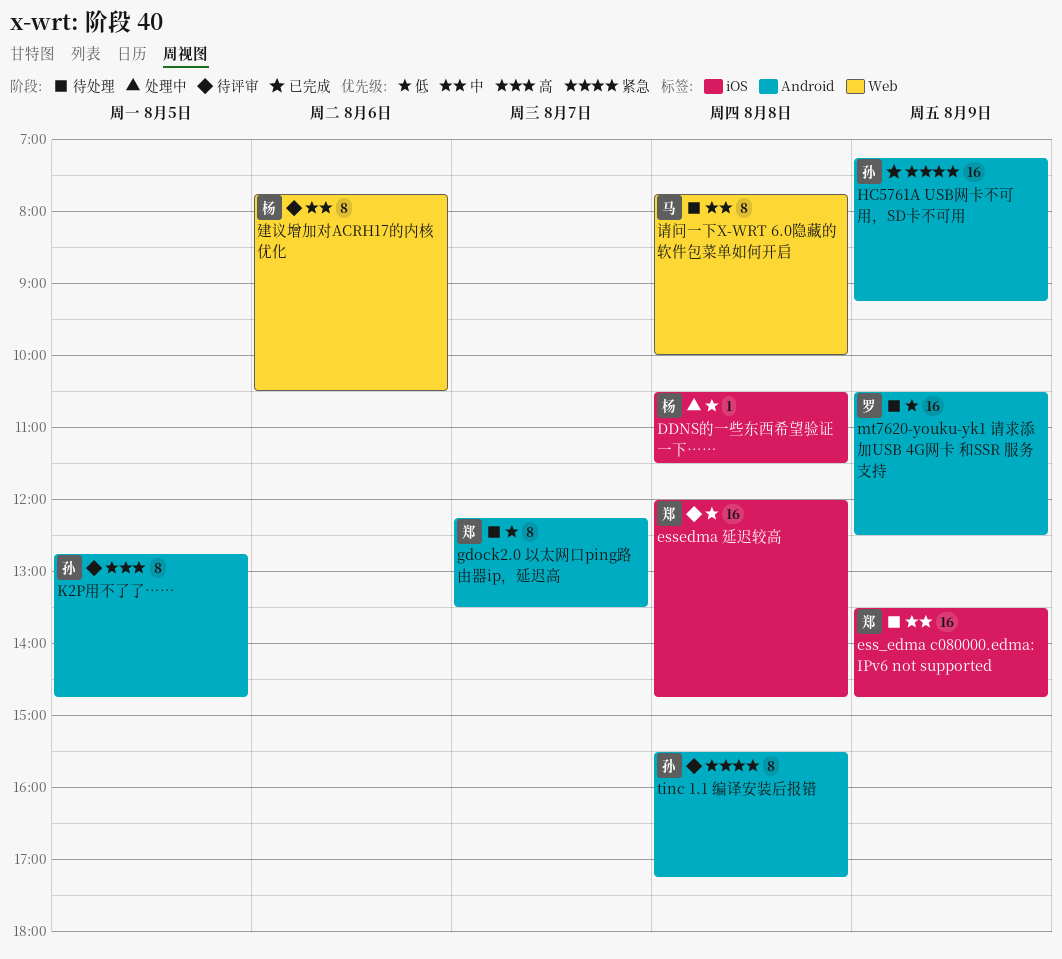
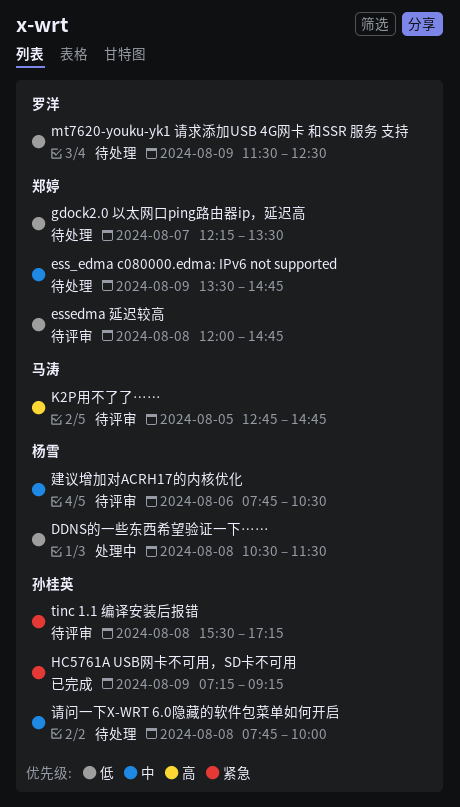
K2P用不了了……, owner: 孙桂英 -> 马涛
mt7620-youku-yk1 请求添加USB 4G网卡 和SSR 服务 支持, begins: 10:30 -> 11:30
请问一下X-WRT 6.0隐藏的软件包菜单如何开启, owner: 马涛 -> 孙桂英

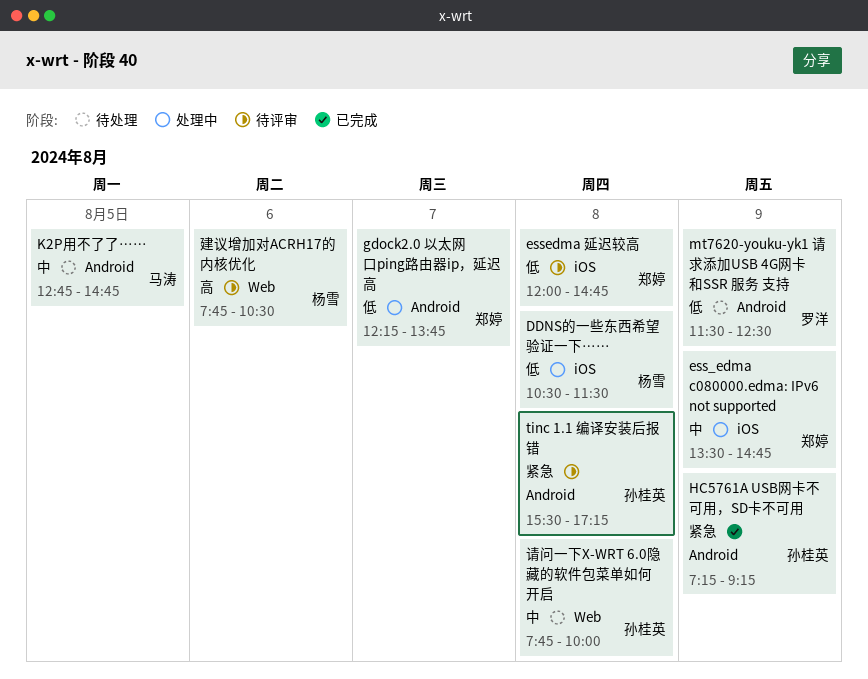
ess_edma c080000.edma: IPv6 not supported, status: 待处理 -> 处理中
gdock2.0 以太网口ping路由器ip，延迟高, status: 待处理 -> 处理中
gdock2.0 以太网口ping路由器ip，延迟高, ends: 13:30 -> 13:45
K2P用不了了……, status: 待评审 -> 待处理
K2P用不了了……, priority: 高 -> 中
建议增加对ACRH17的内核优化, priority: 中 -> 高

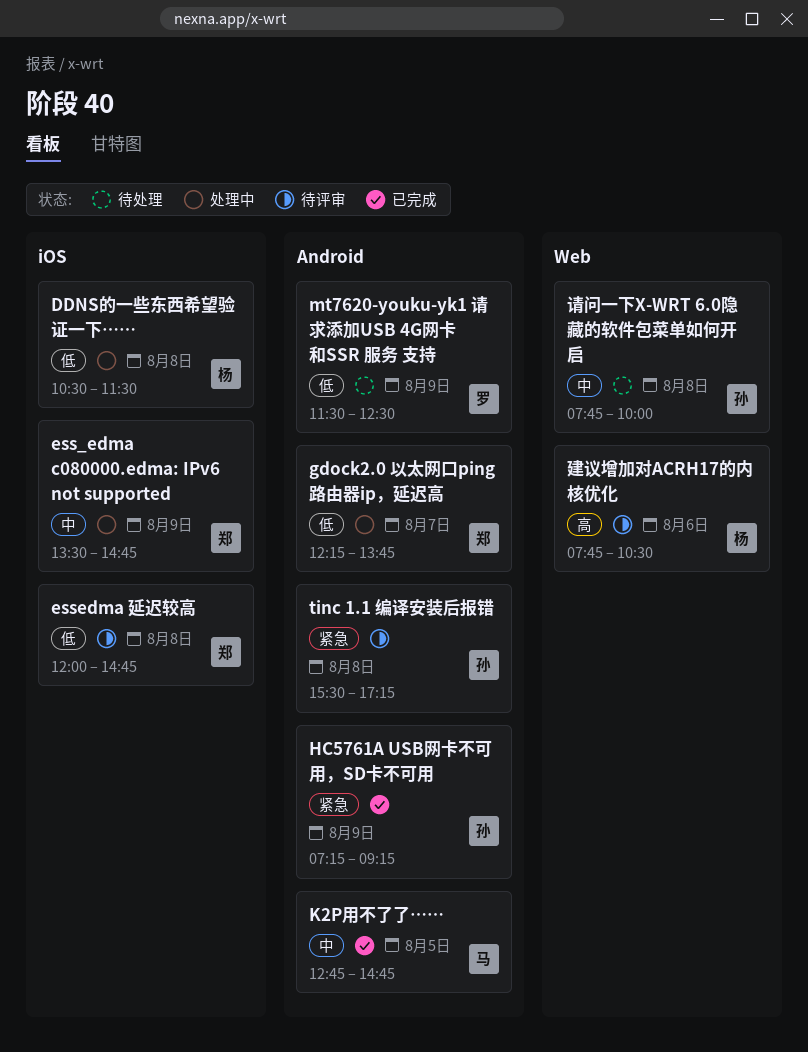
K2P用不了了……, status: 待处理 -> 已完成

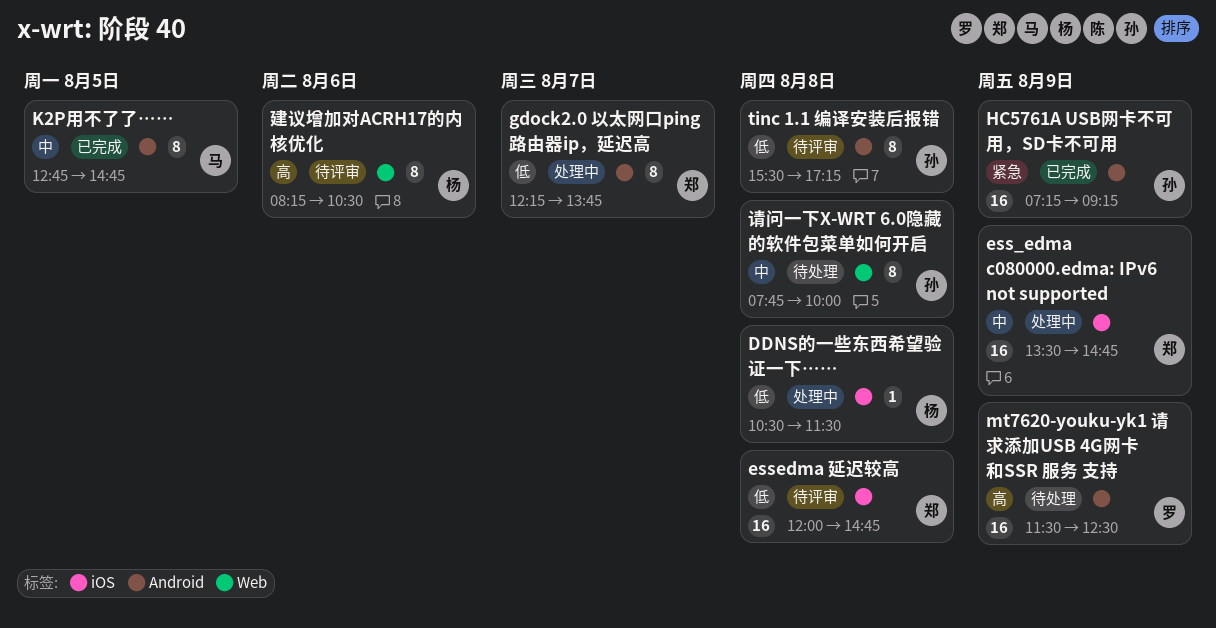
mt7620-youku-yk1 请求添加USB 4G网卡 和SSR 服务 支持, priority: 低 -> 高
tinc 1.1 编译安装后报错, priority: 紧急 -> 低
建议增加对ACRH17的内核优化, begins: 07:45 -> 08:15

